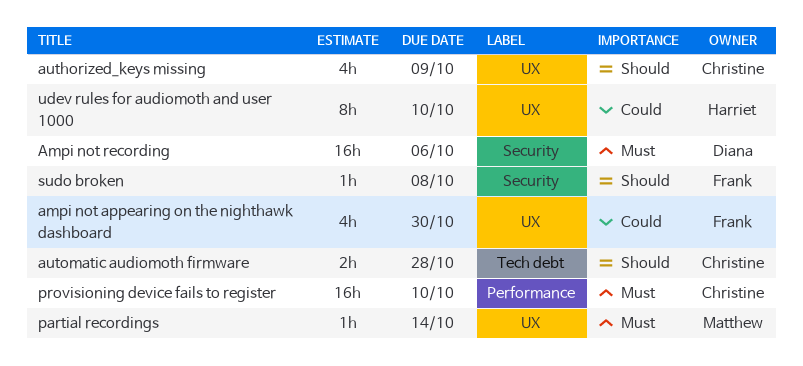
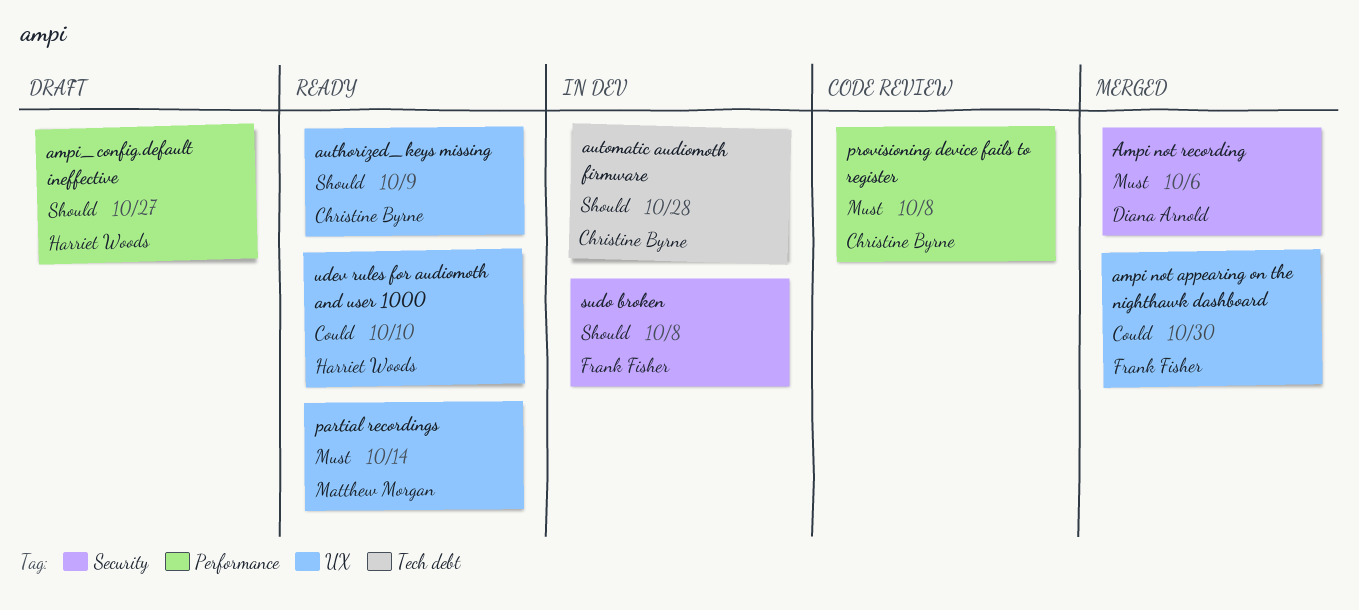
ampi_config.default ineffective: none -> present
provisioning device fails to register, due: Oct 10 -> Oct 8

